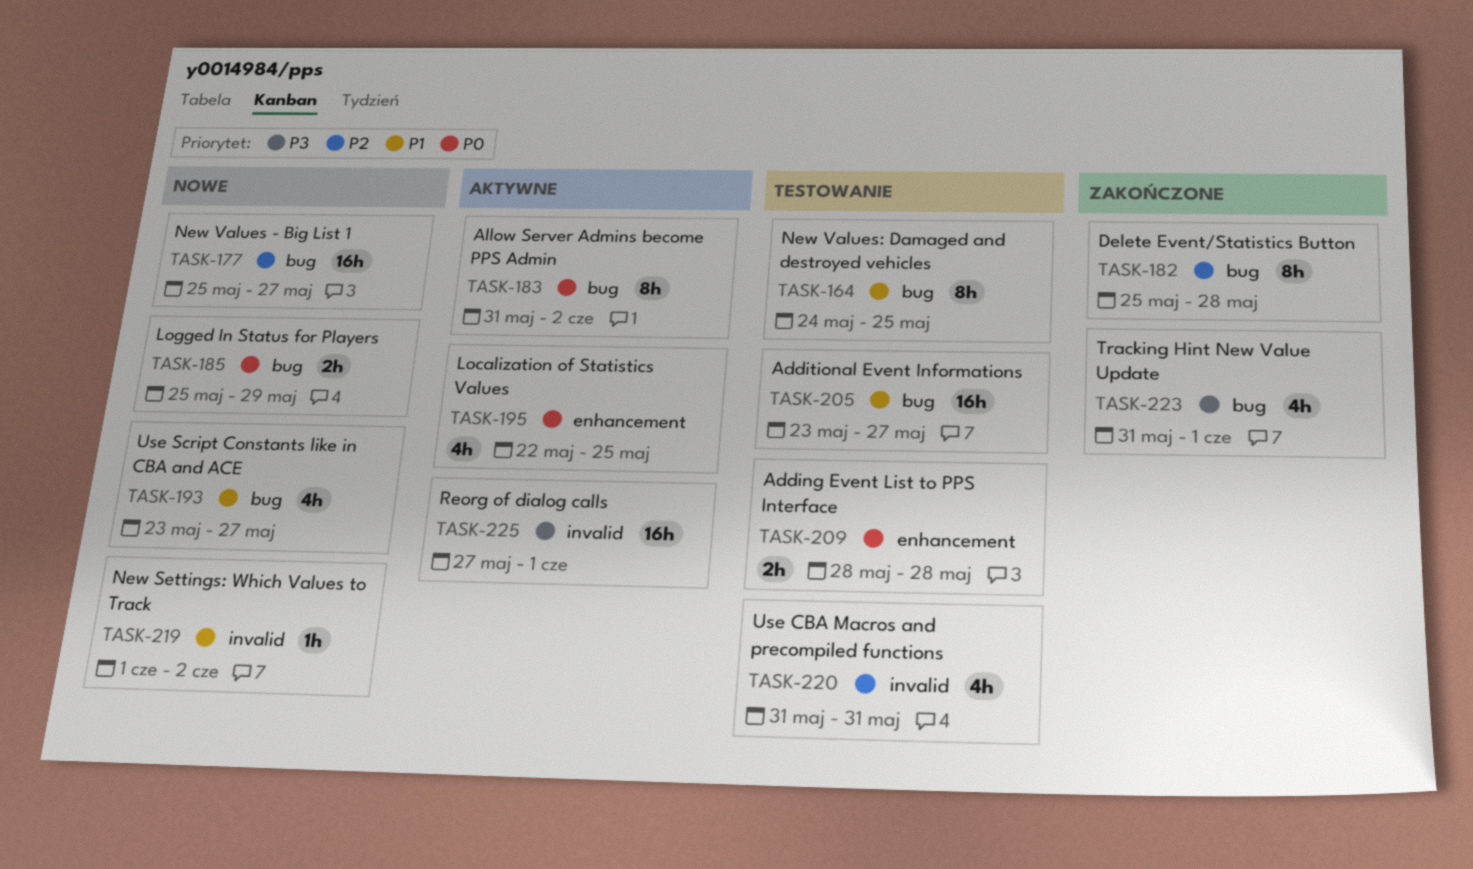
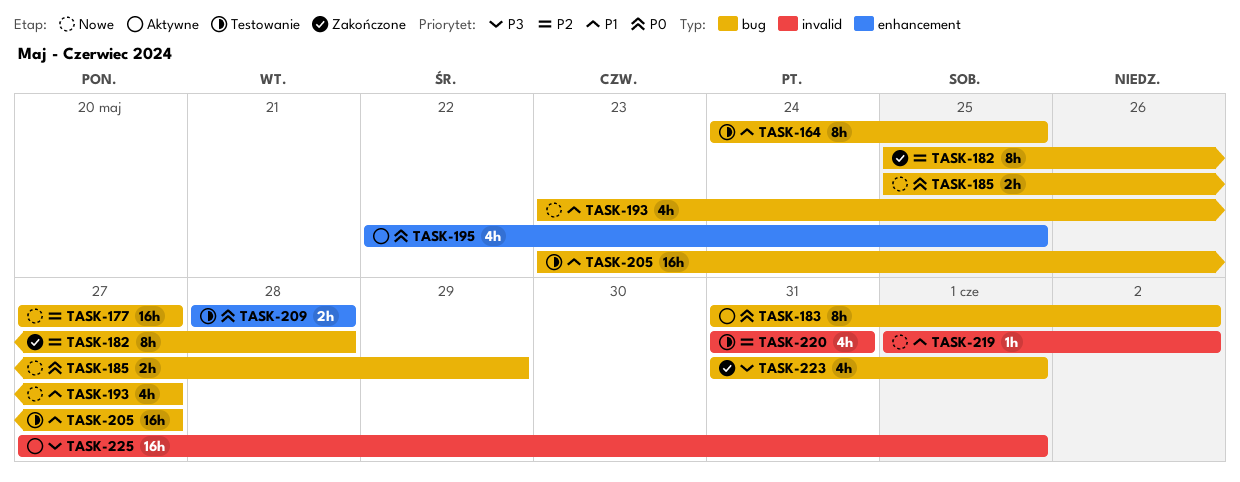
TASK-177, start: May 25 -> May 27

